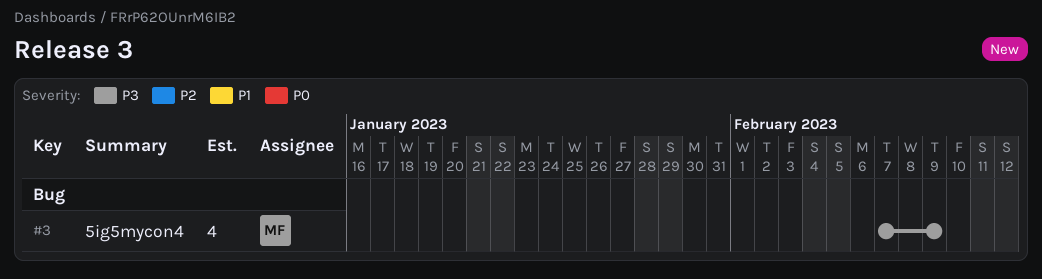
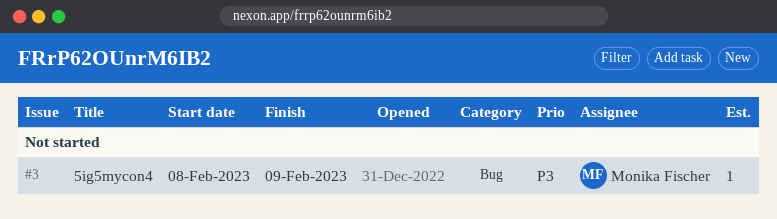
#3, estimate: 4 -> 1
#3, start: Feb 7 -> Feb 8

